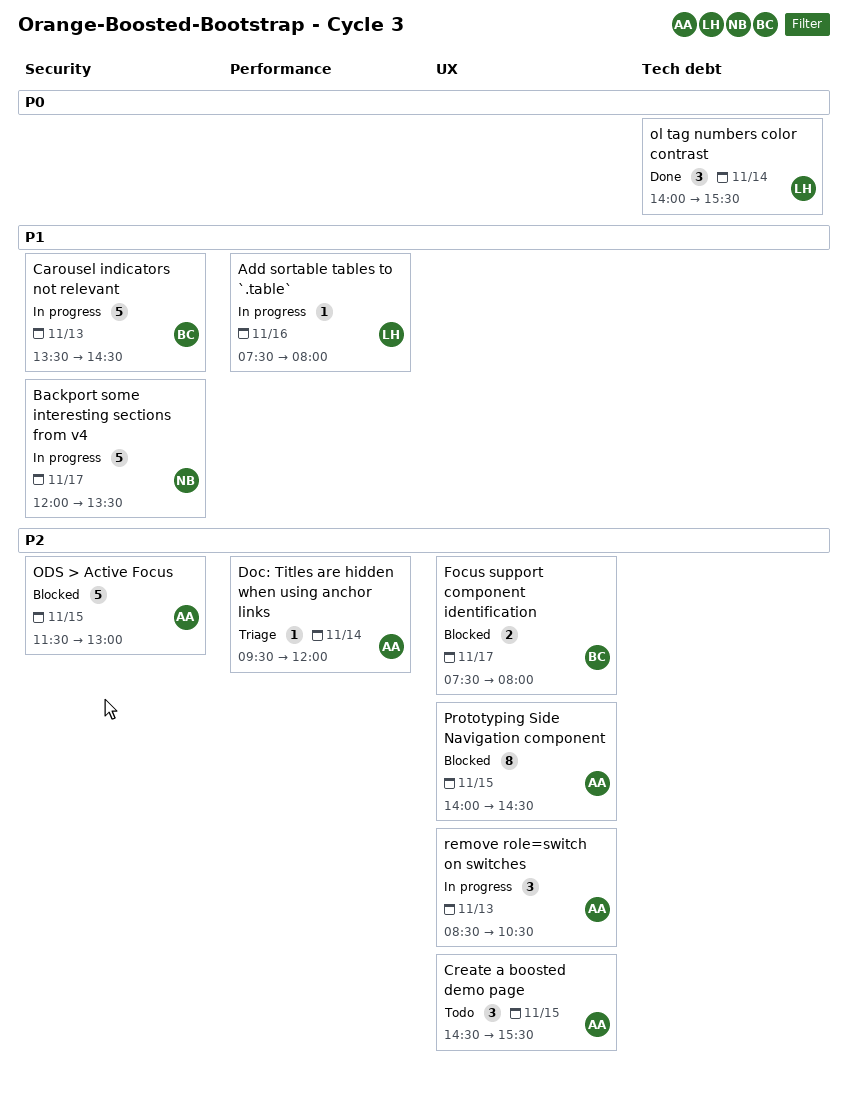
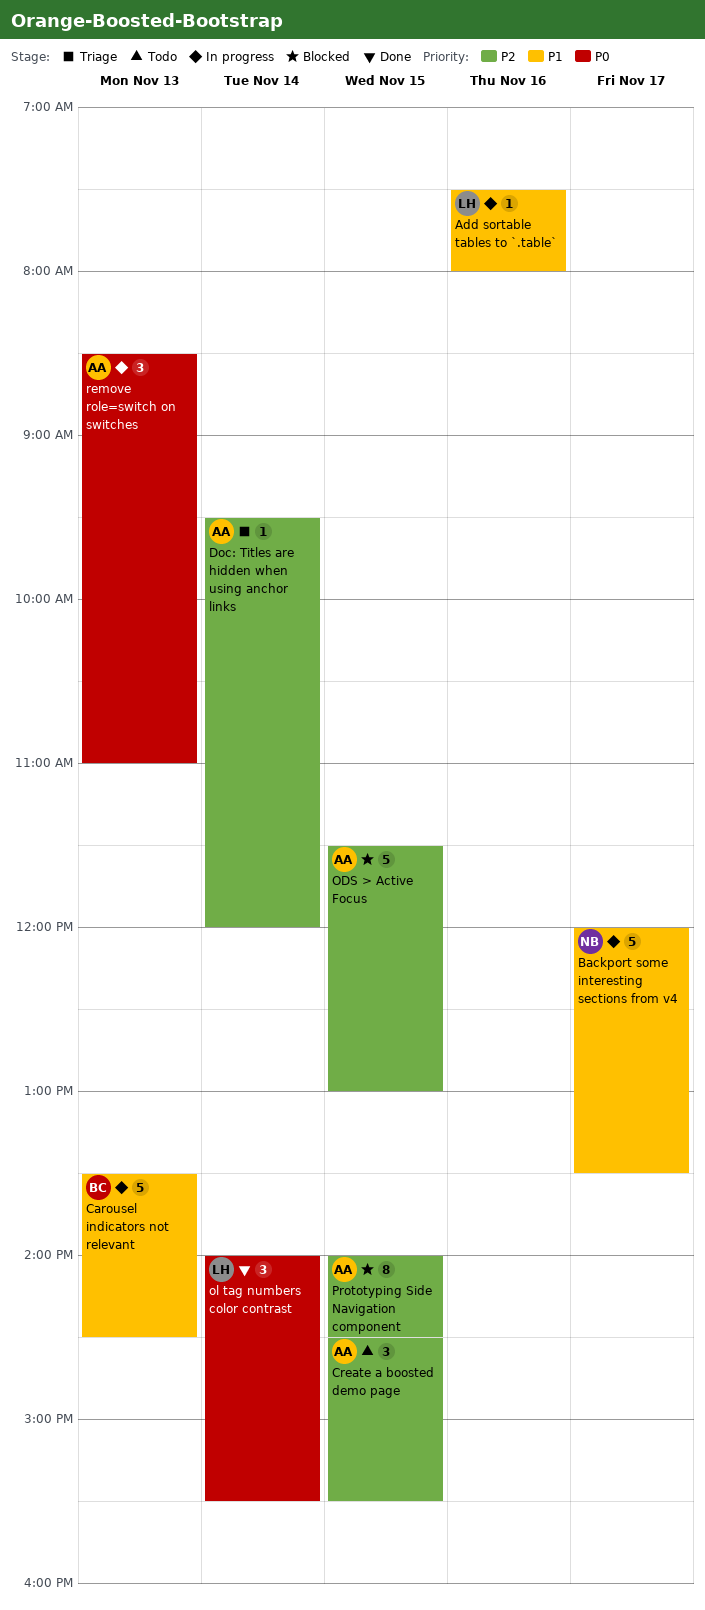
Focus support component identification: present -> none
remove role=switch on switches, priority: P2 -> P0
remove role=switch on switches, ends: 10:30 -> 11:00

